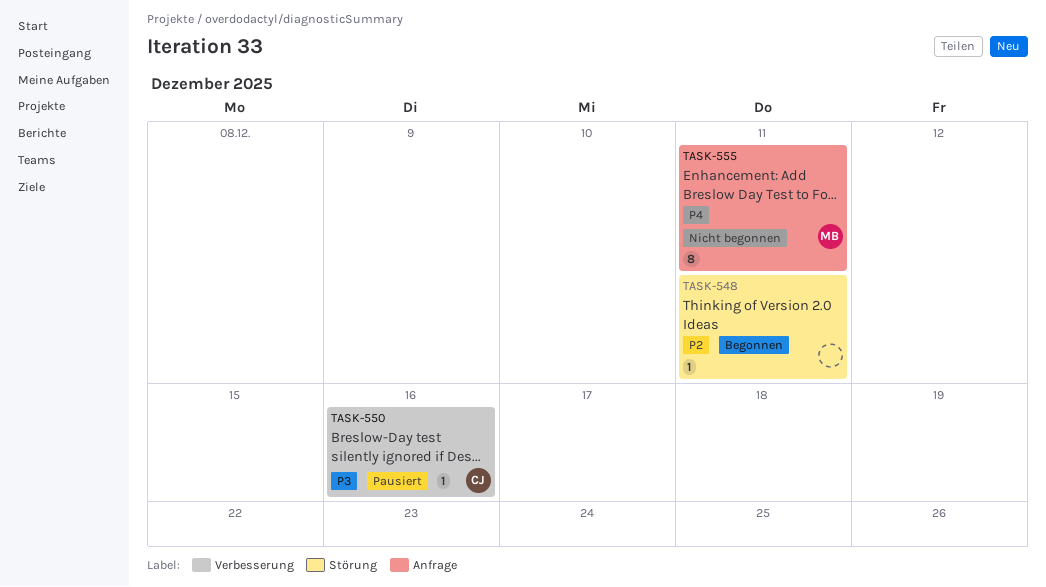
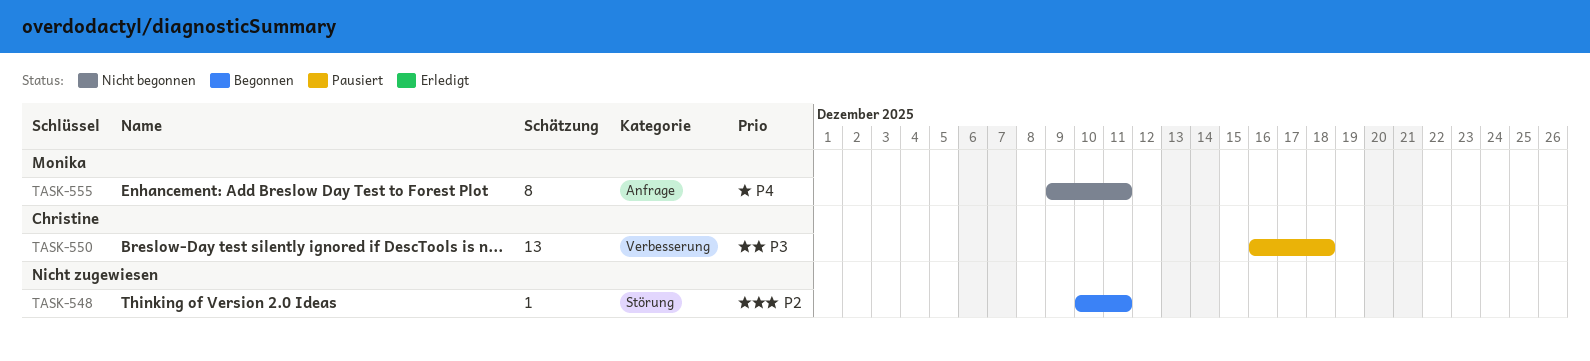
TASK-550, estimate: 1 -> 13
TASK-550, due: Dec 16 -> Dec 18

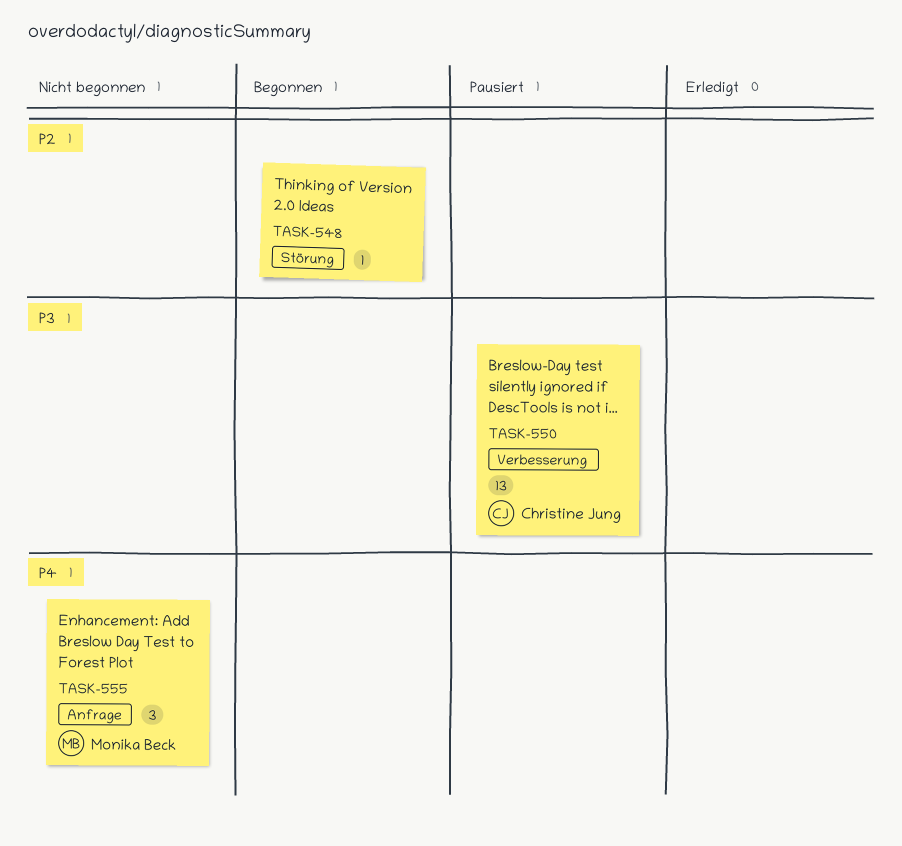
TASK-555, estimate: 8 -> 3

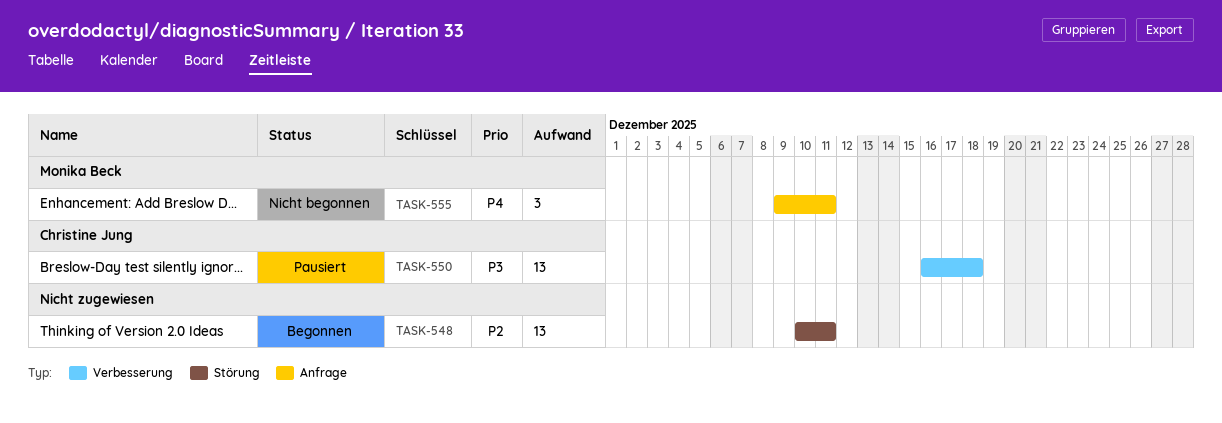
TASK-548, estimate: 1 -> 13

